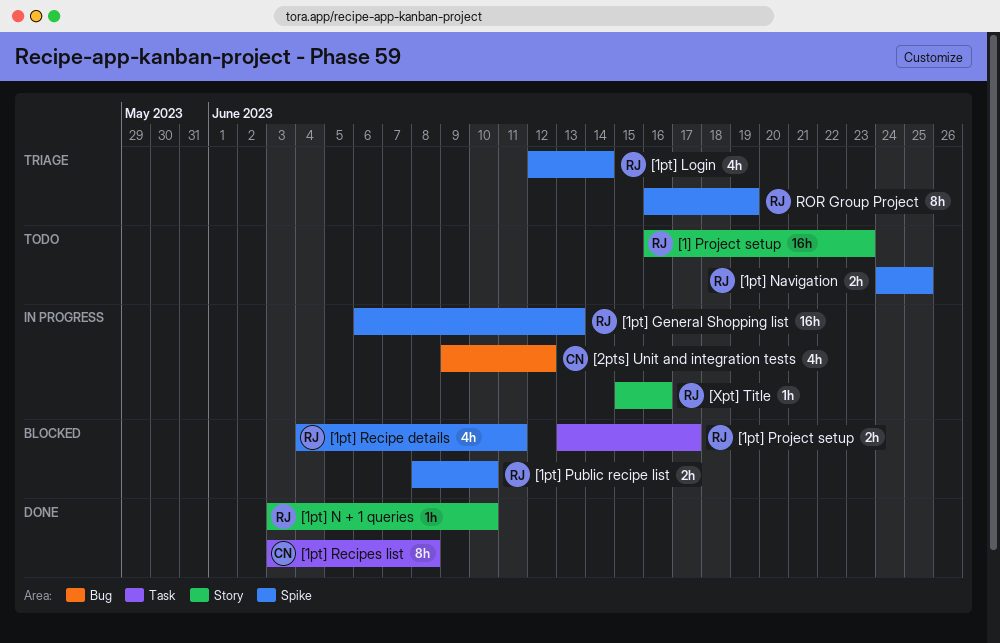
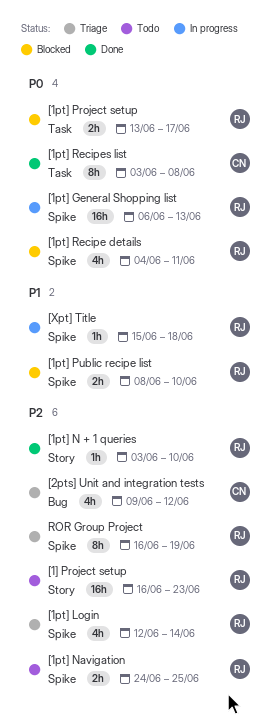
[2pts] Unit and integration tests, status: In progress -> Triage
[Xpt] Title, label: Story -> Spike
[Xpt] Title, due: Jun 16 -> Jun 18

